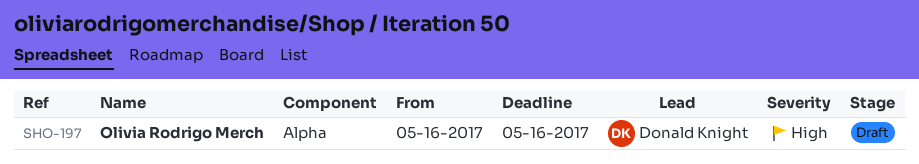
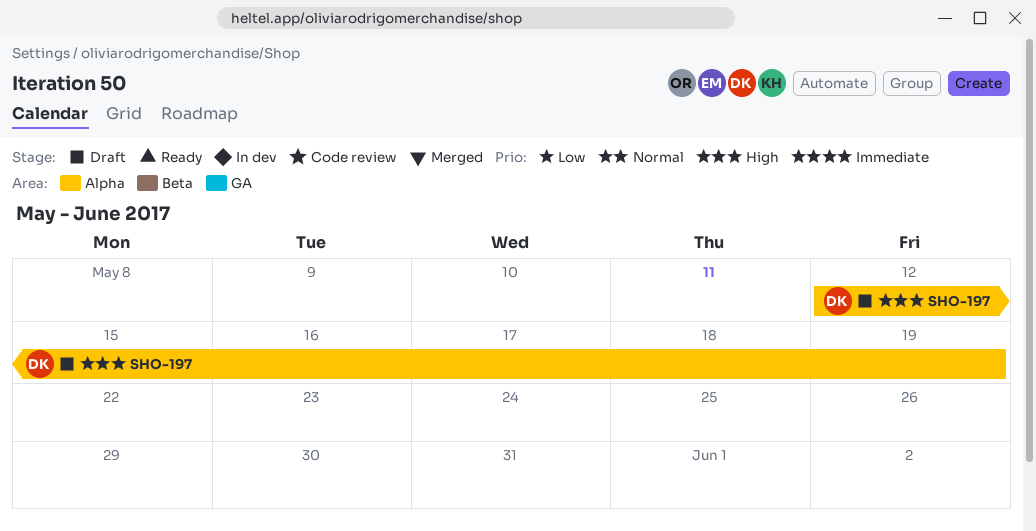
SHO-197, start: May 16 -> May 12
SHO-197, due: May 16 -> May 19

